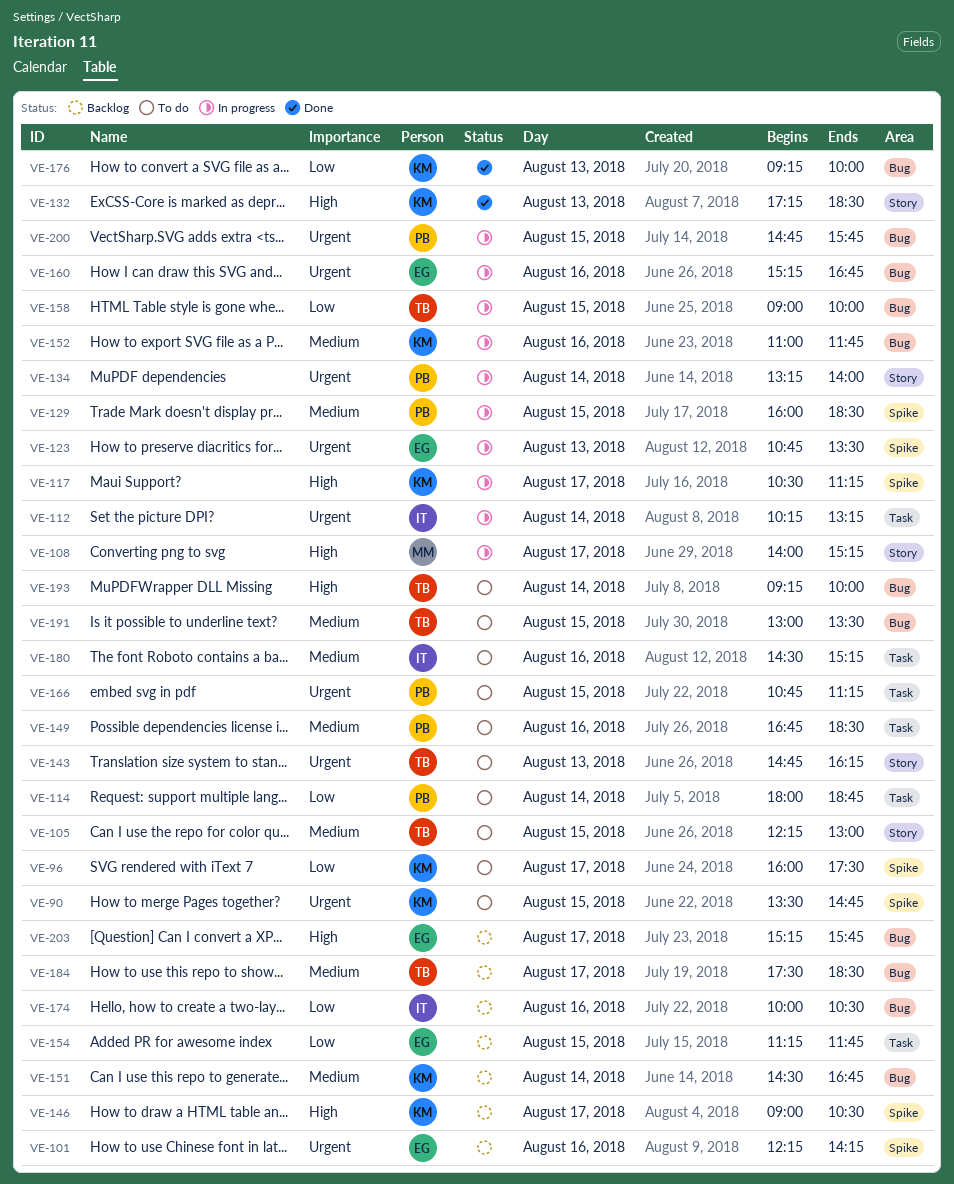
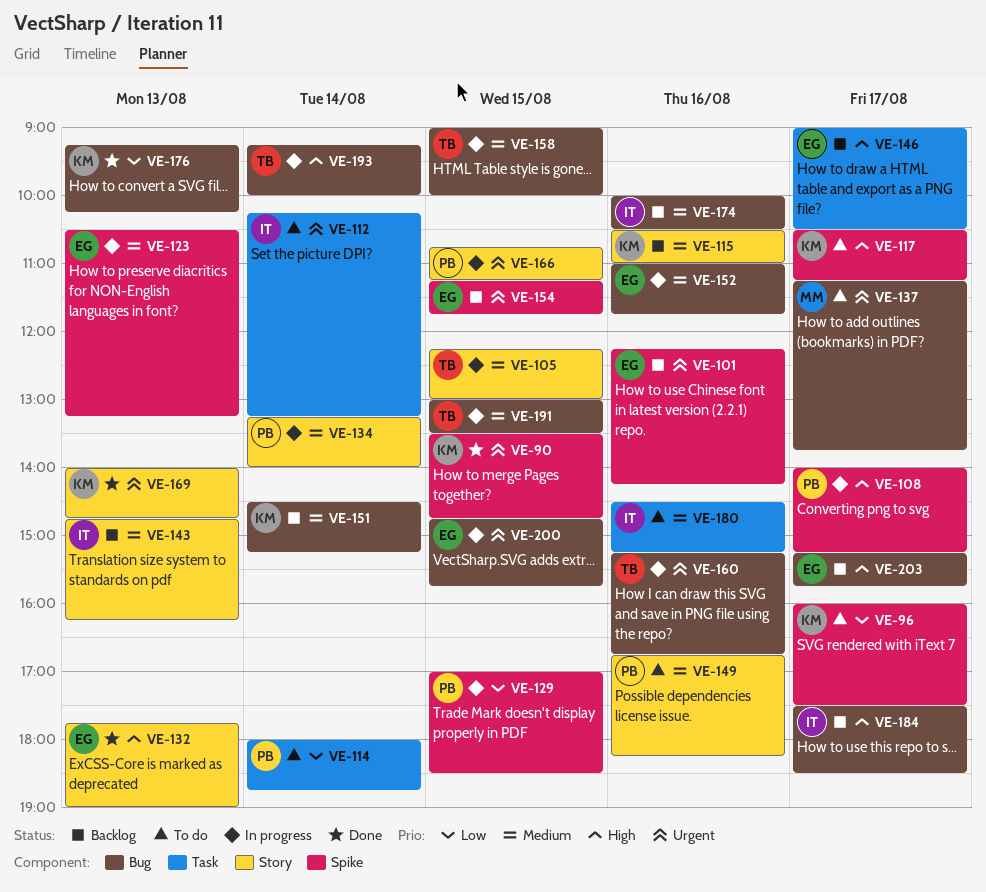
VE-90, status: To do -> Done
VE-105, status: To do -> In progress
VE-108, owner: MM -> PB
VE-108, label: Story -> Spike
VE-112, status: In progress -> To do
VE-115: none -> present
VE-117, status: In progress -> To do
VE-123, priority: Urgent -> Medium
VE-123, begins: 10:45 -> 10:30
VE-123, ends: 13:30 -> 13:15
VE-129, priority: Medium -> Low
VE-129, begins: 16:00 -> 17:00
VE-132, owner: KM -> EG
VE-132, begins: 17:15 -> 17:45
VE-132, ends: 18:30 -> 19:00
VE-134, priority: Urgent -> Medium
VE-137: none -> present
VE-143, status: To do -> Backlog
VE-143, owner: TB -> IT
VE-143, priority: Urgent -> Medium
VE-146, owner: KM -> EG
VE-146, label: Spike -> Task
VE-149, label: Task -> Story
VE-149, ends: 18:30 -> 18:15
VE-151, ends: 16:45 -> 15:15
VE-152, owner: KM -> EG
VE-154, priority: Low -> Urgent
VE-154, label: Task -> Spike
VE-158, priority: Low -> Medium
VE-160, owner: EG -> TB
VE-166, status: To do -> In progress
VE-166, label: Task -> Story
VE-169: none -> present
VE-174, priority: Low -> Medium
VE-176, ends: 10:00 -> 10:15
VE-184, owner: TB -> IT
VE-184, priority: Medium -> High
VE-191, status: To do -> In progress
VE-193, status: To do -> In progress
VE-200, owner: PB -> EG

